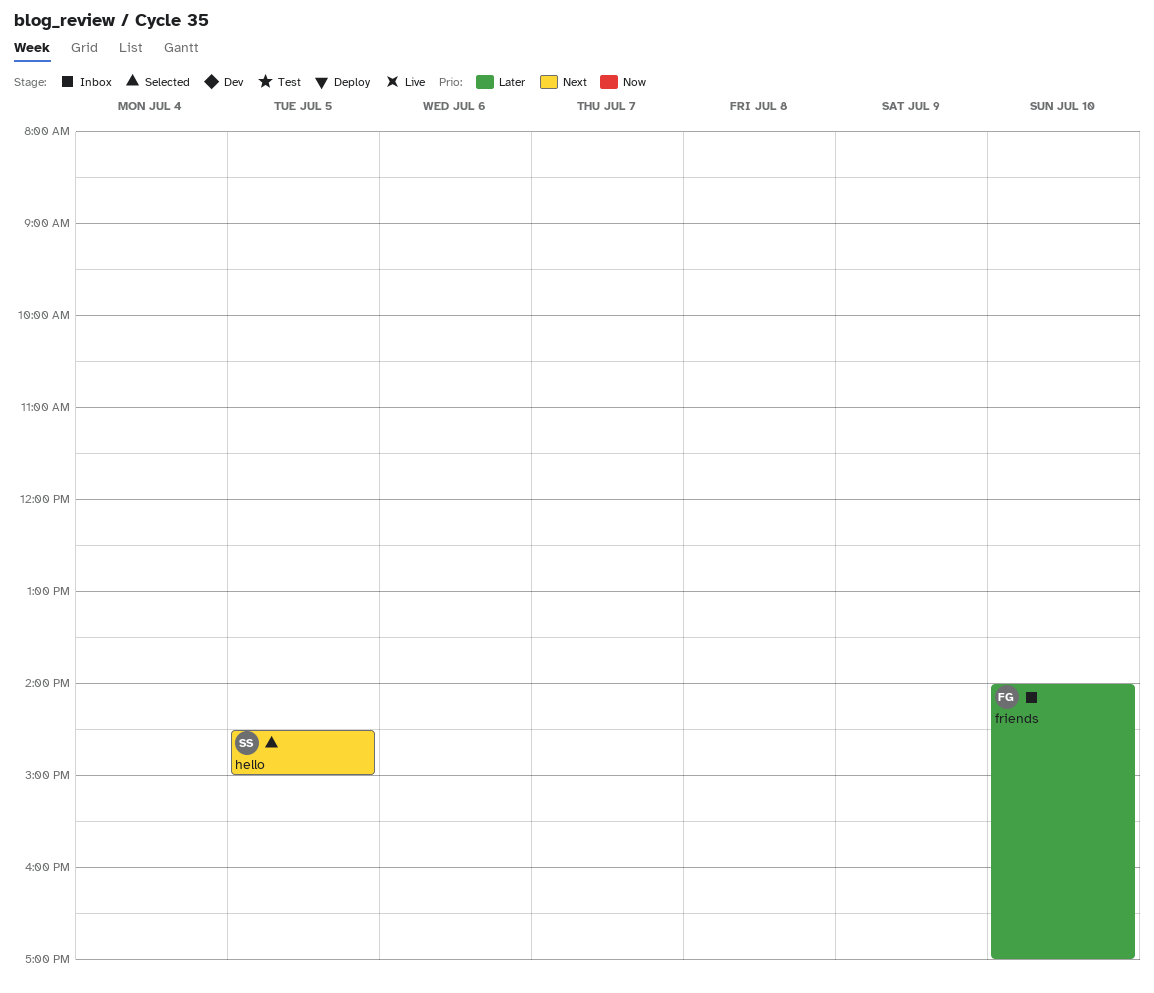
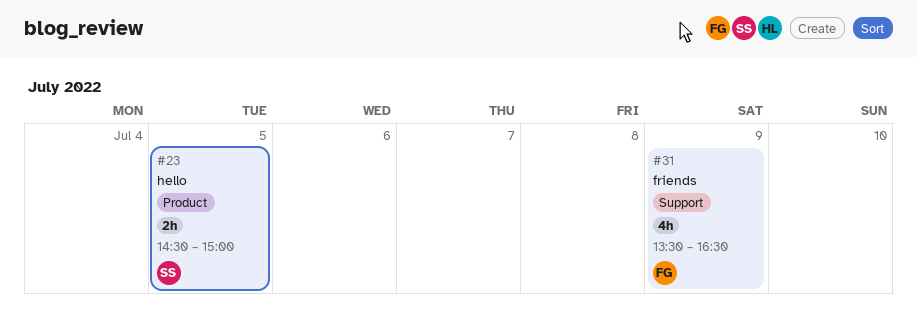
friends, day: Jul 10 -> Jul 9
friends, begins: 14:00 -> 13:30
friends, ends: 17:00 -> 16:30

